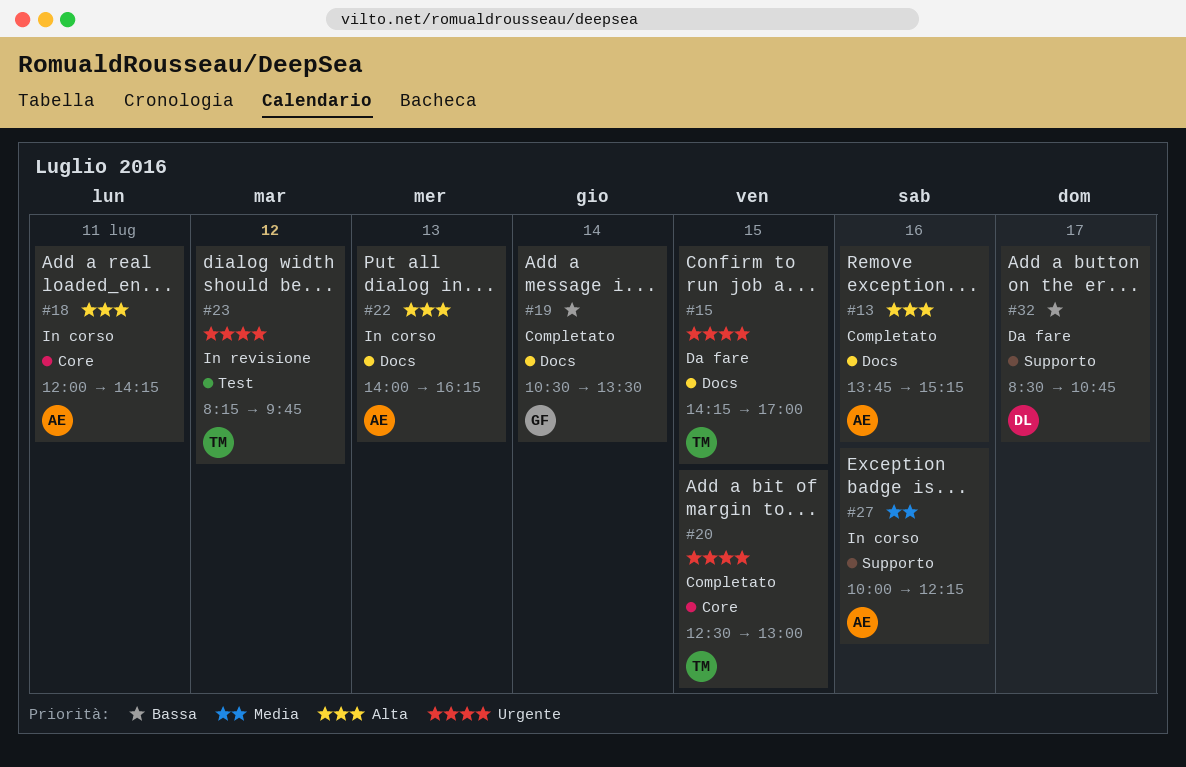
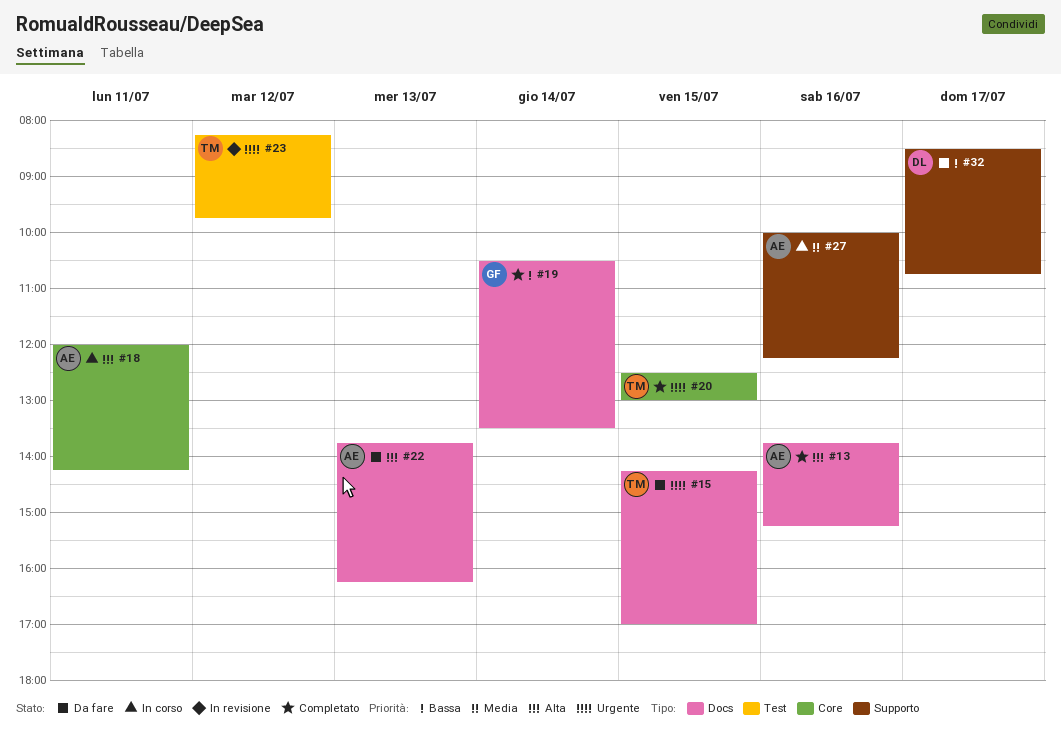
#22, status: In corso -> Da fare
#22, begins: 14:00 -> 13:45

